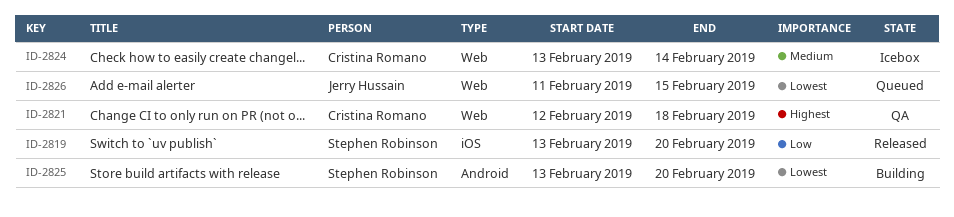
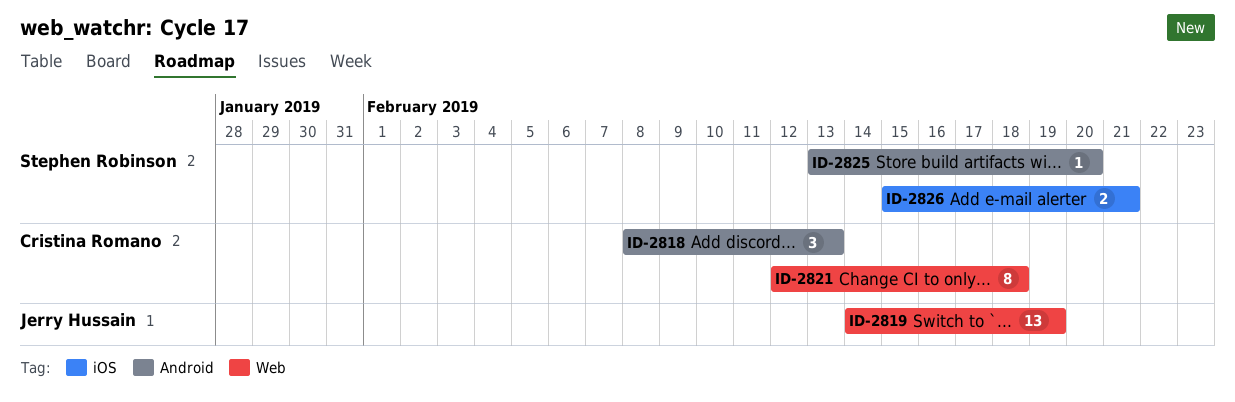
ID-2818: none -> present
ID-2819, owner: Stephen Robinson -> Jerry Hussain
ID-2819, label: iOS -> Web
ID-2819, start: Feb 13 -> Feb 14
ID-2819, due: Feb 20 -> Feb 19
ID-2824: present -> none
ID-2826, owner: Jerry Hussain -> Stephen Robinson
ID-2826, label: Web -> iOS
ID-2826, start: Feb 11 -> Feb 15
ID-2826, due: Feb 15 -> Feb 21

